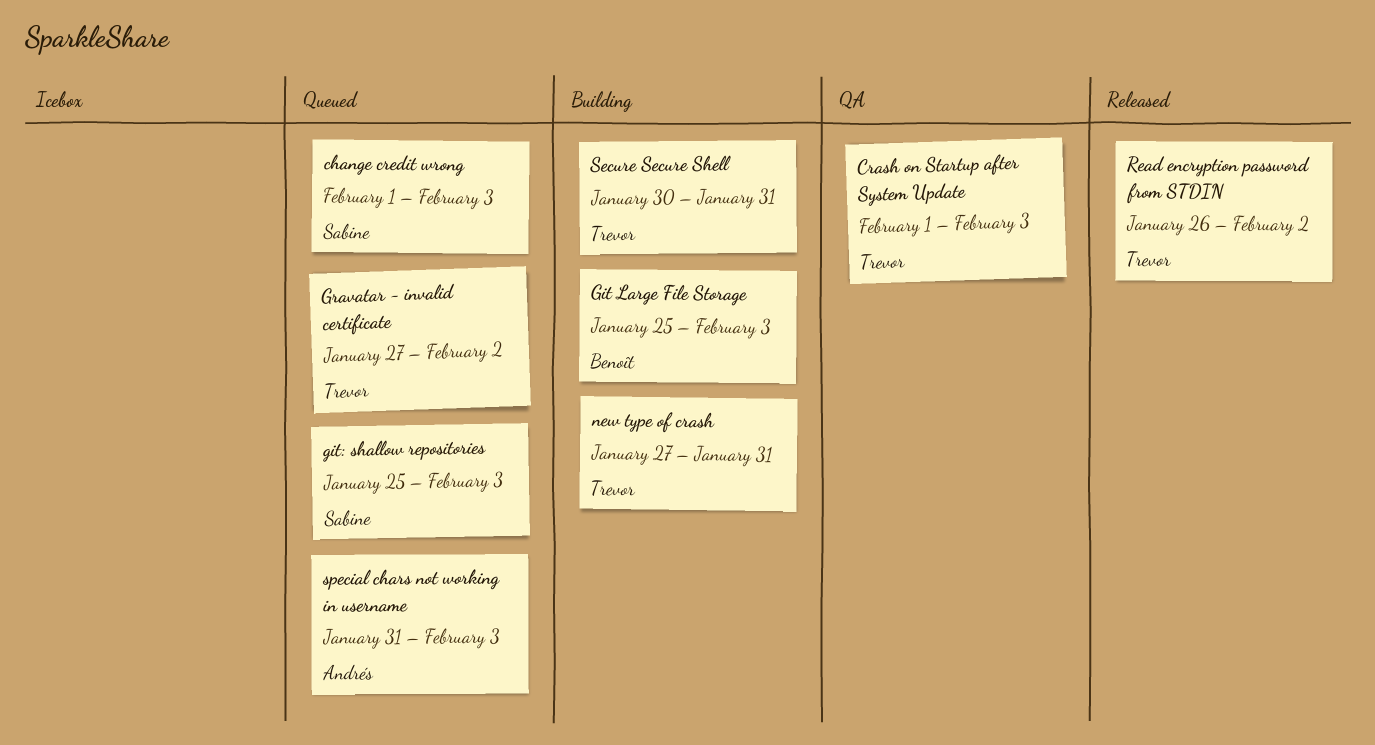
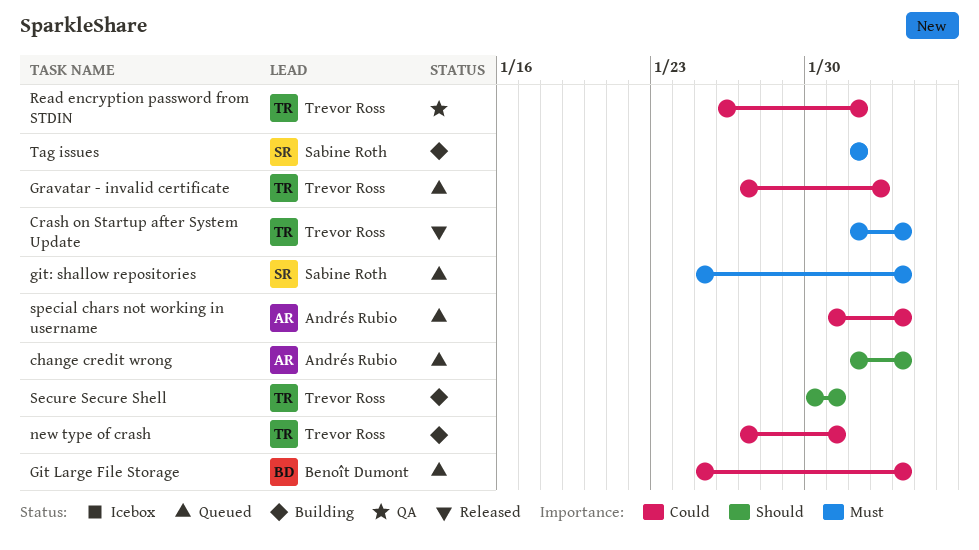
change credit wrong, owner: Sabine Roth -> Andrés Rubio
Crash on Startup after System Update, status: QA -> Released
Git Large File Storage, status: Building -> Queued
Read encryption password from STDIN, status: Released -> QA
Read encryption password from STDIN, due: Feb 2 -> Feb 1
Tag issues: none -> present

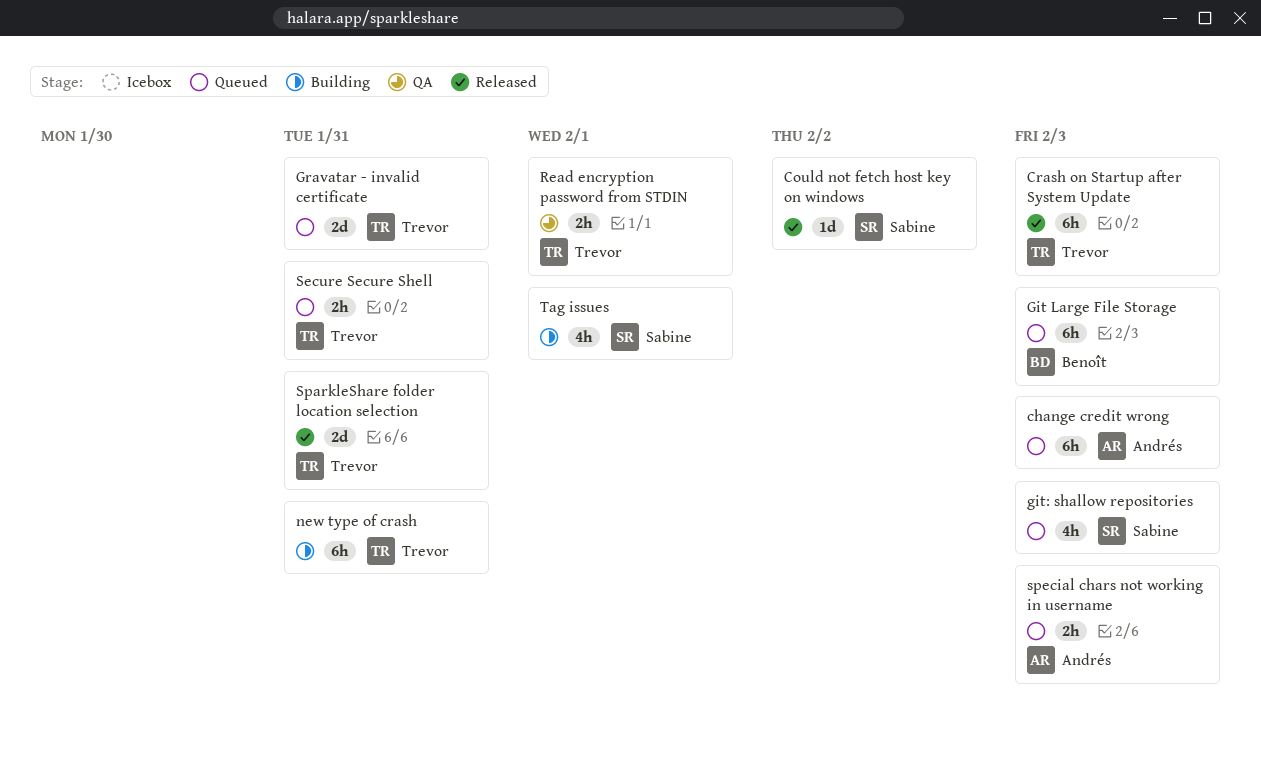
Could not fetch host key on windows: none -> present
Gravatar - invalid certificate, due: Feb 2 -> Jan 31
Secure Secure Shell, status: Building -> Queued
SparkleShare folder location selection: none -> present

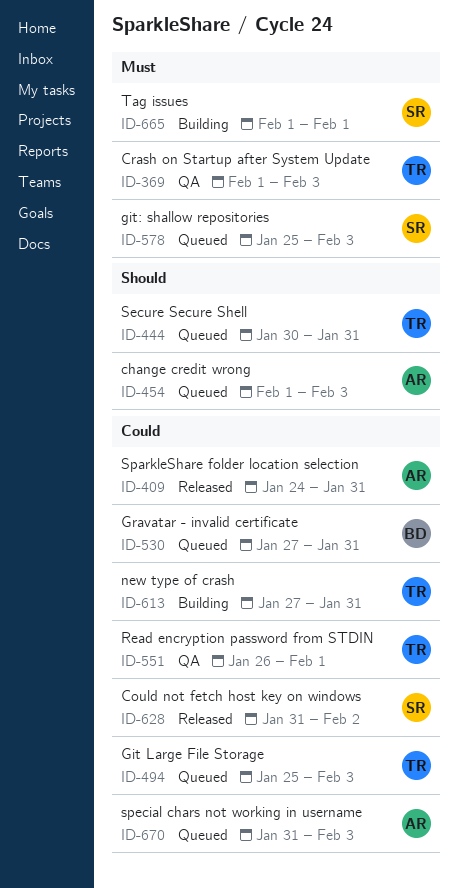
Crash on Startup after System Update, status: Released -> QA
Git Large File Storage, owner: Benoît -> Trevor
Gravatar - invalid certificate, owner: Trevor -> Benoît
SparkleShare folder location selection, owner: Trevor -> Andrés

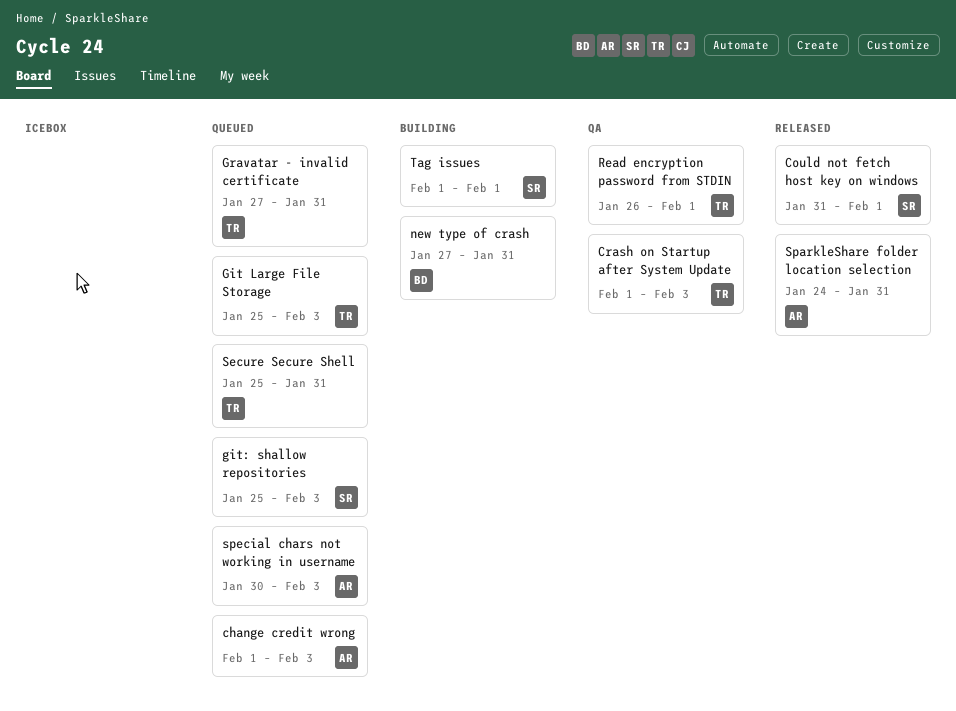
Could not fetch host key on windows, due: Feb 2 -> Feb 1
Gravatar - invalid certificate, owner: BD -> TR
new type of crash, owner: TR -> BD
Secure Secure Shell, start: Jan 30 -> Jan 25
special chars not working in username, start: Jan 31 -> Jan 30

